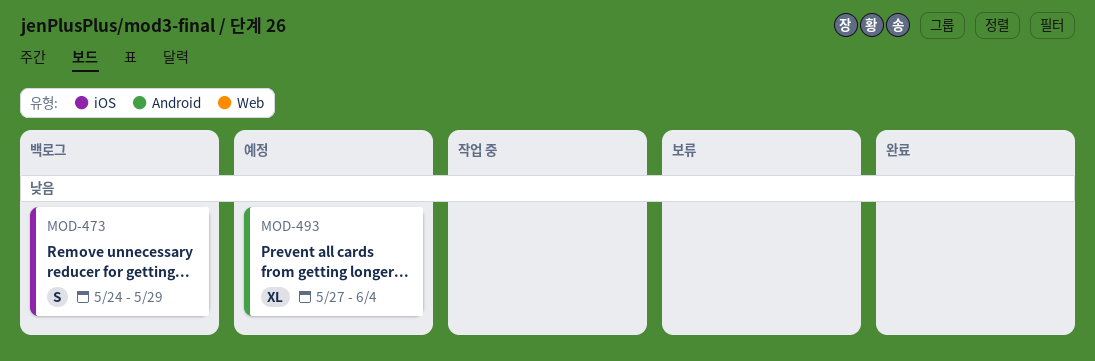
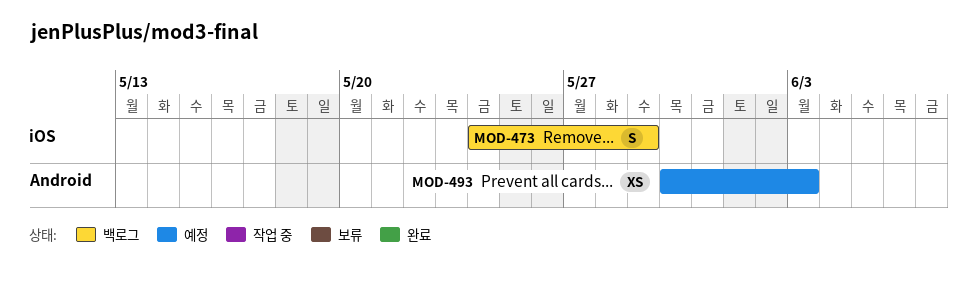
MOD-493, estimate: XL -> XS
MOD-493, start: May 27 -> May 30
MOD-493, due: Jun 4 -> Jun 3

